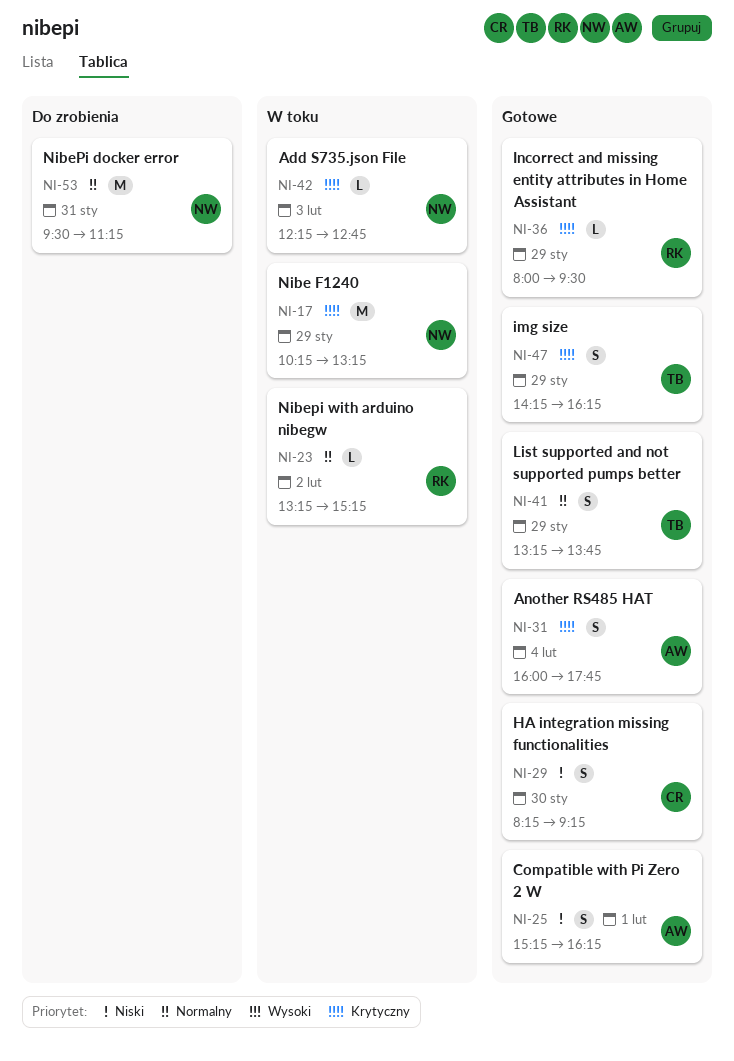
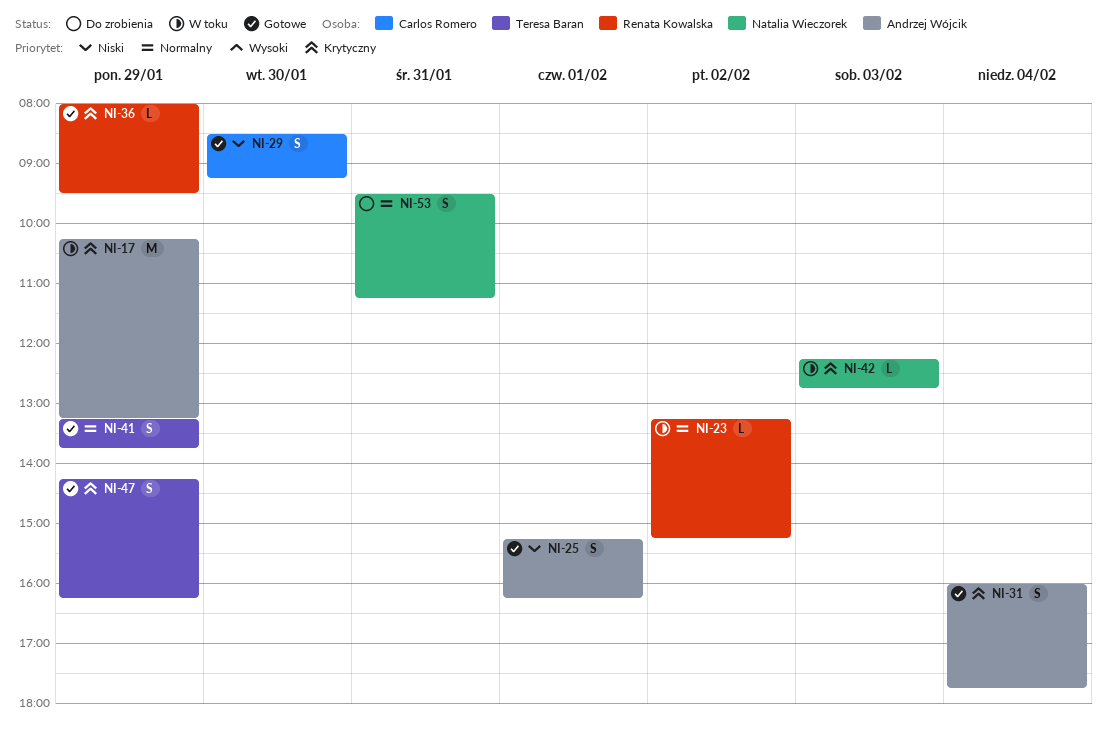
NI-17, owner: Natalia Wieczorek -> Andrzej Wójcik
NI-29, begins: 08:15 -> 08:30
NI-53, estimate: M -> S

